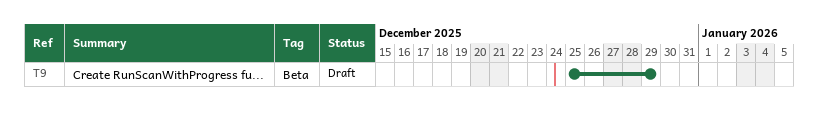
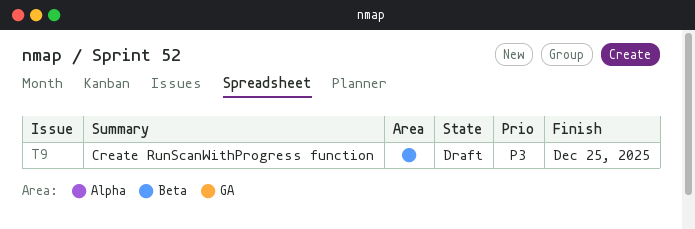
T9, due: Dec 29 -> Dec 25

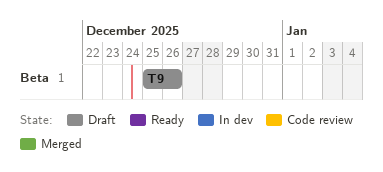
T9, due: Dec 25 -> Dec 26

